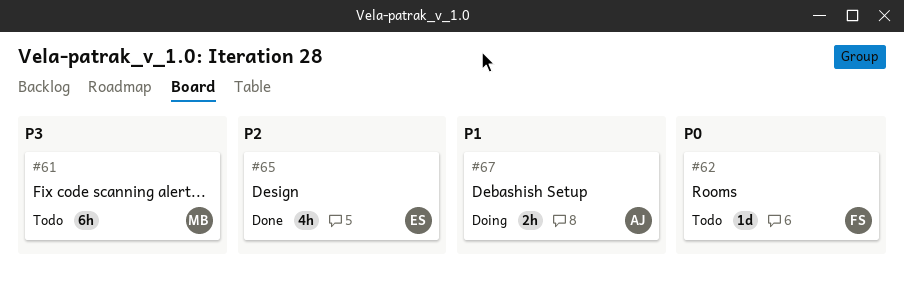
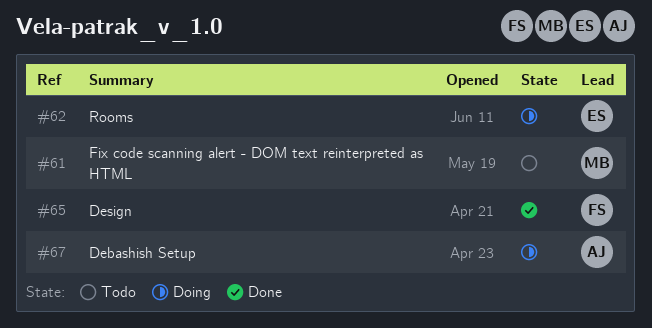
#62, status: Todo -> Doing
#62, owner: FS -> ES
#65, owner: ES -> FS

